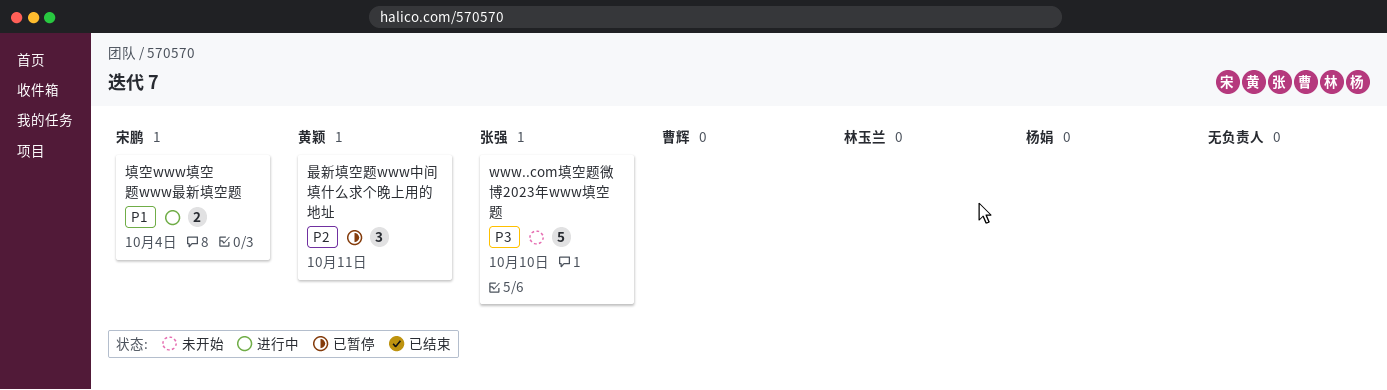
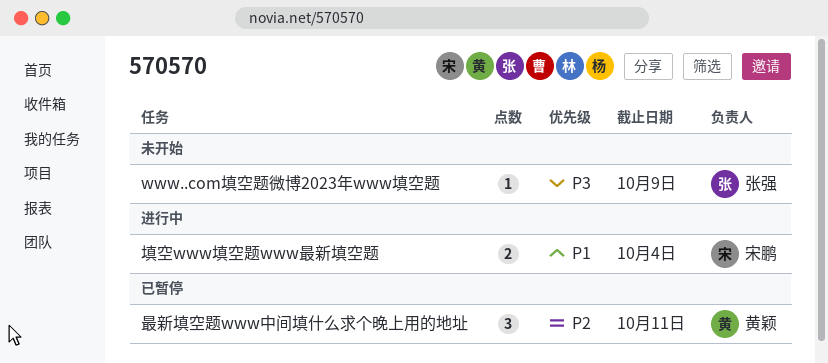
www..com填空题微博2023年www填空题, estimate: 5 -> 1
www..com填空题微博2023年www填空题, due: Oct 10 -> Oct 9

